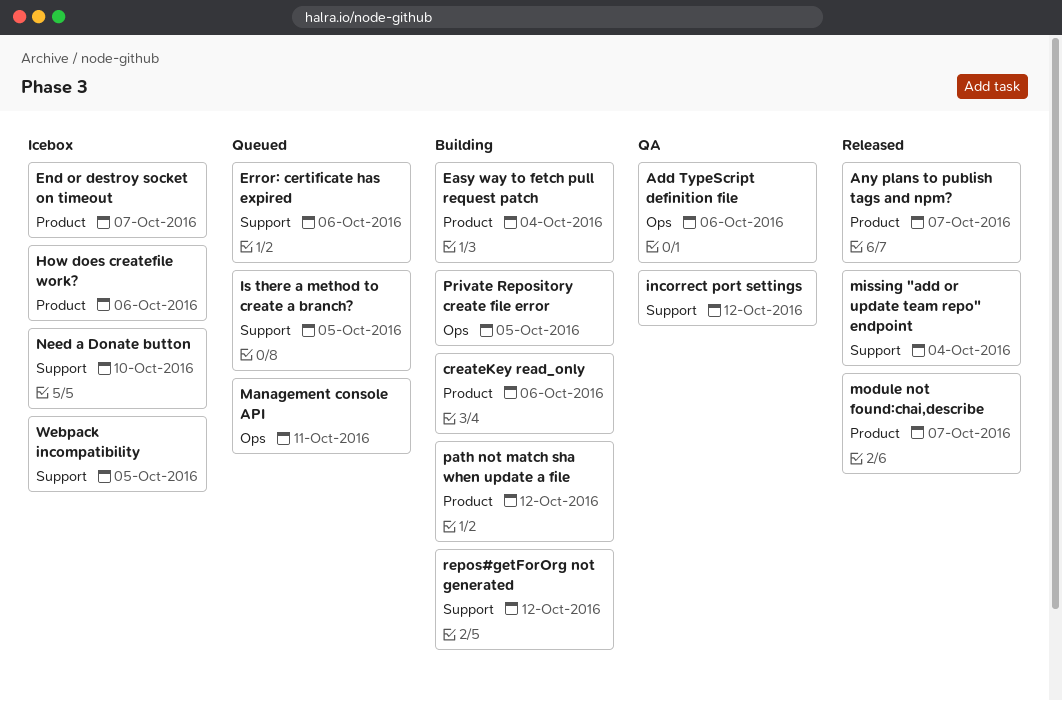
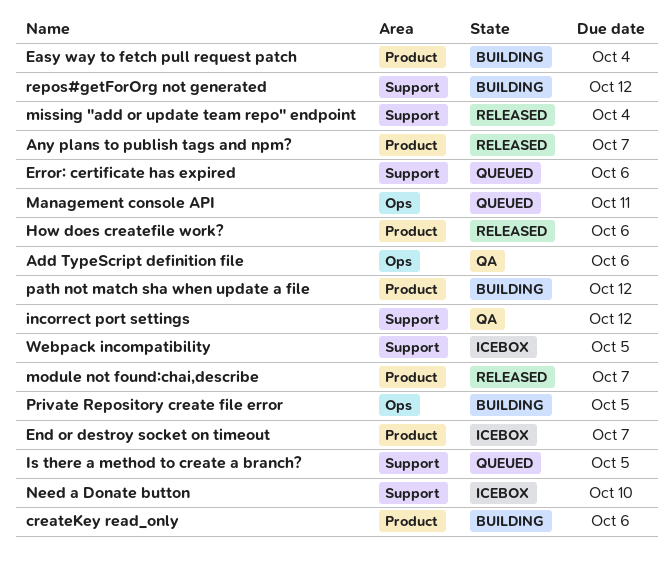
How does createfile work?, status: Icebox -> Released

